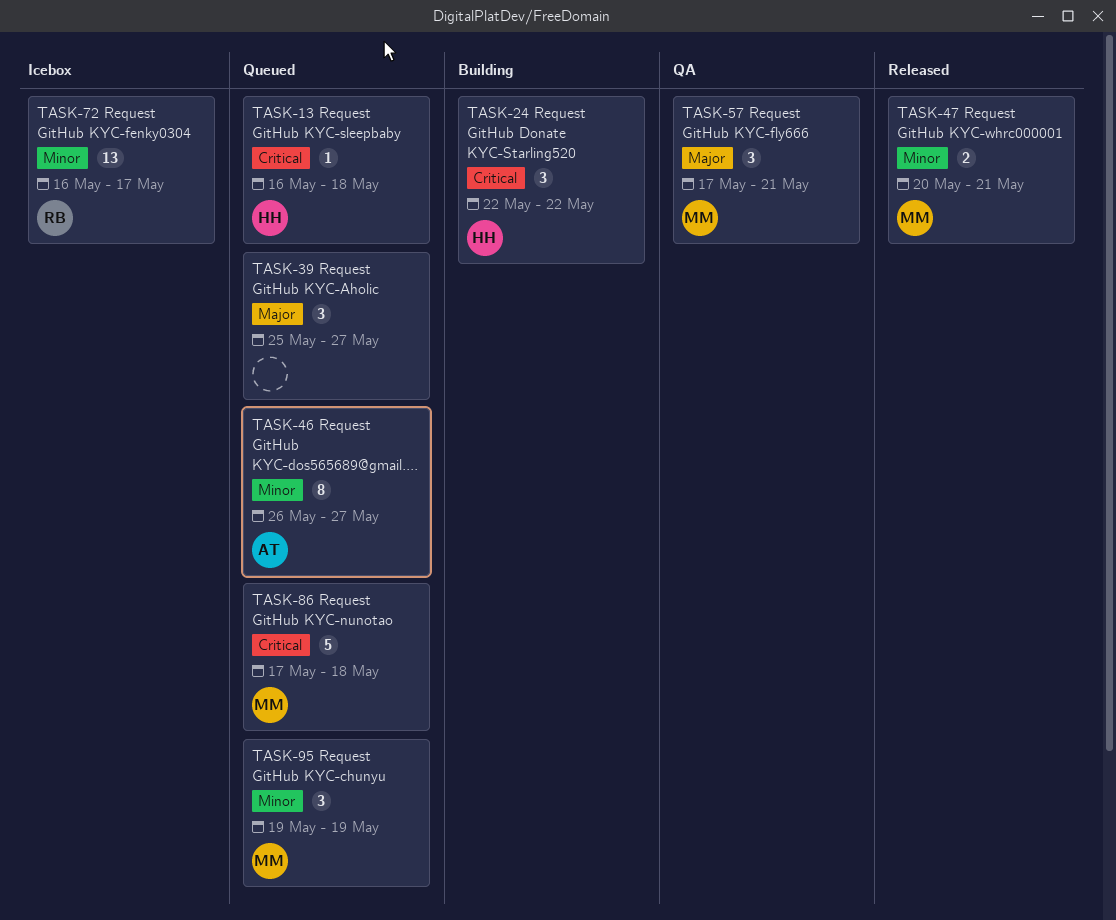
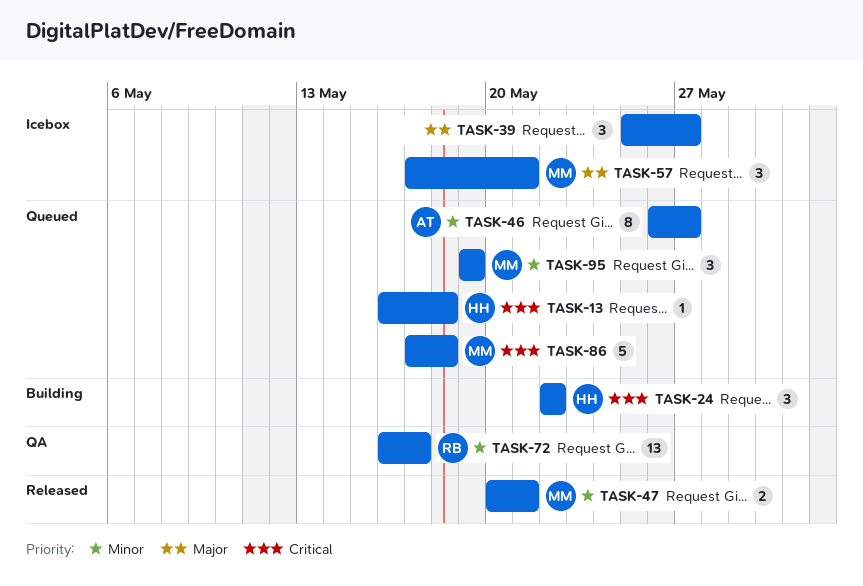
TASK-39, status: Queued -> Icebox
TASK-57, status: QA -> Icebox
TASK-72, status: Icebox -> QA

